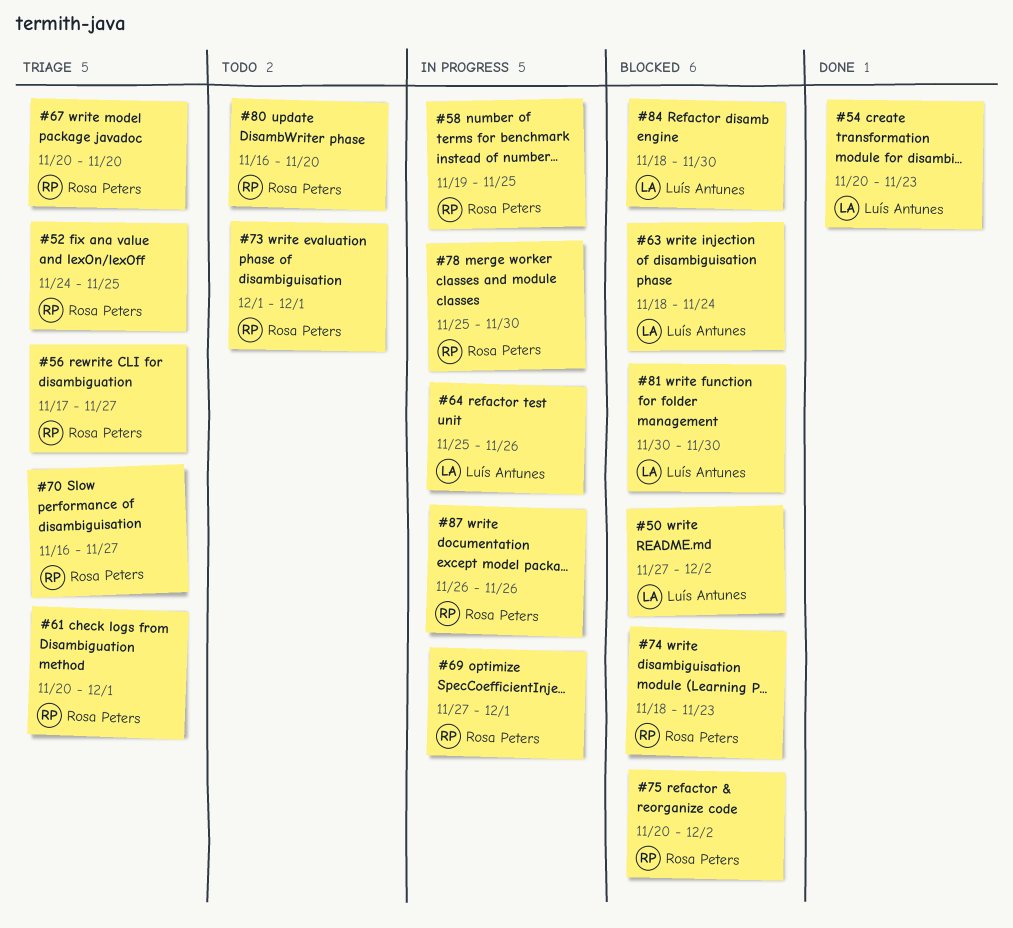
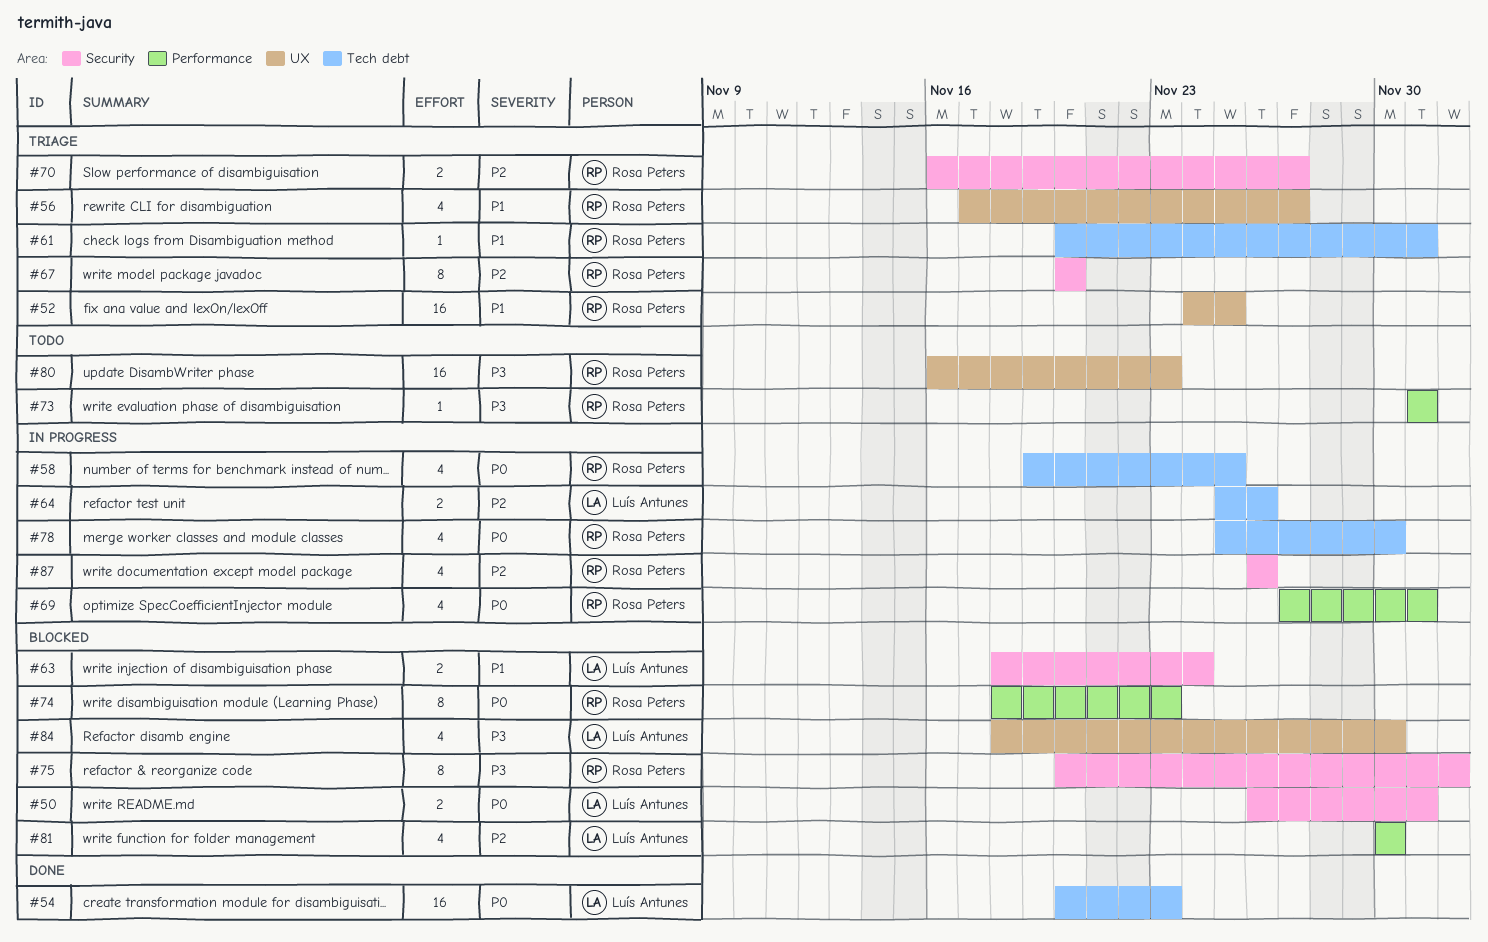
#50, start: Nov 27 -> Nov 26
#50, due: Dec 2 -> Dec 1
#80, due: Nov 20 -> Nov 23

